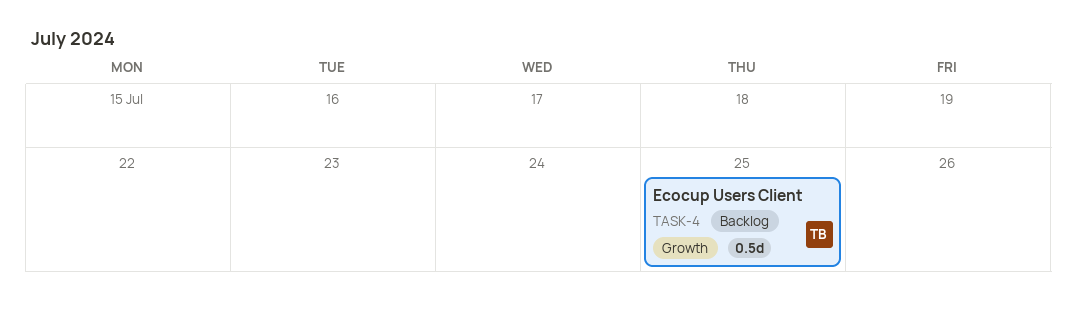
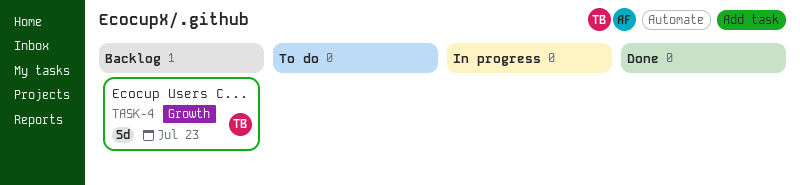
TASK-4, estimate: 0.5d -> 5d
TASK-4, due: Jul 25 -> Jul 23

